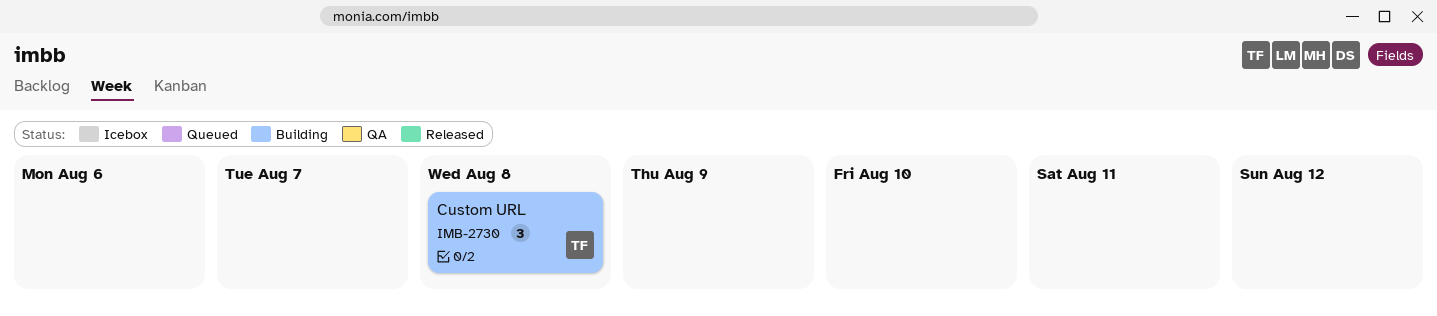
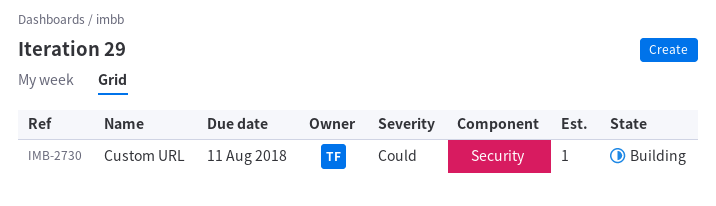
IMB-2730, estimate: 3 -> 1
IMB-2730, due: Aug 8 -> Aug 11

